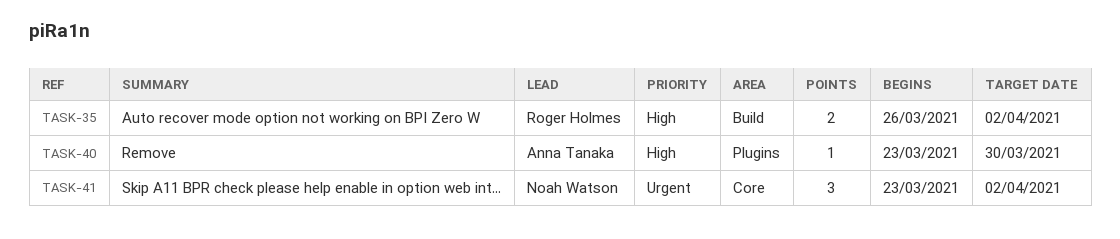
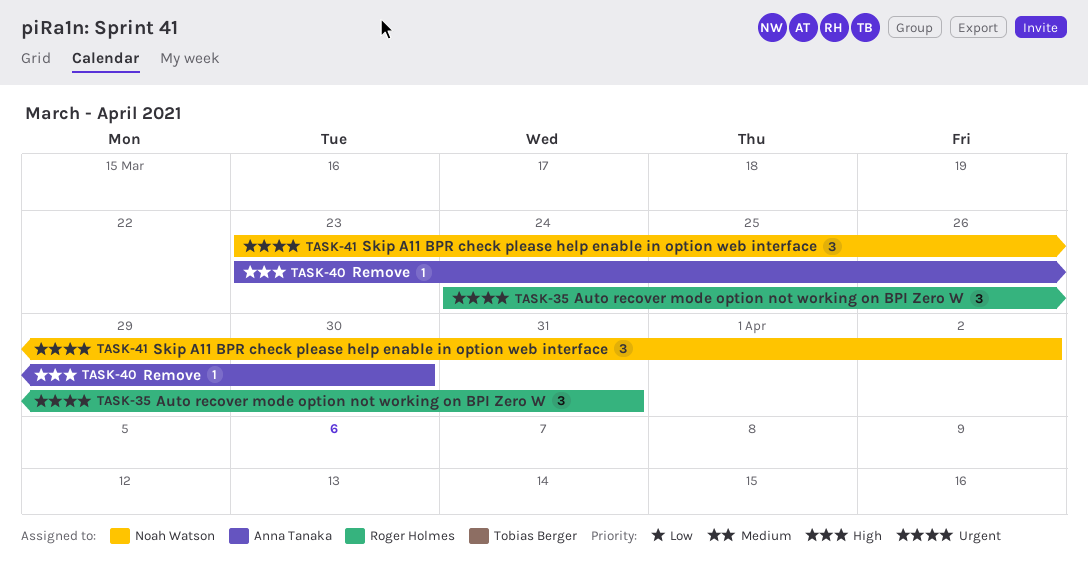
TASK-35, priority: High -> Urgent
TASK-35, estimate: 2 -> 3
TASK-35, start: Mar 26 -> Mar 24
TASK-35, due: Apr 2 -> Mar 31

